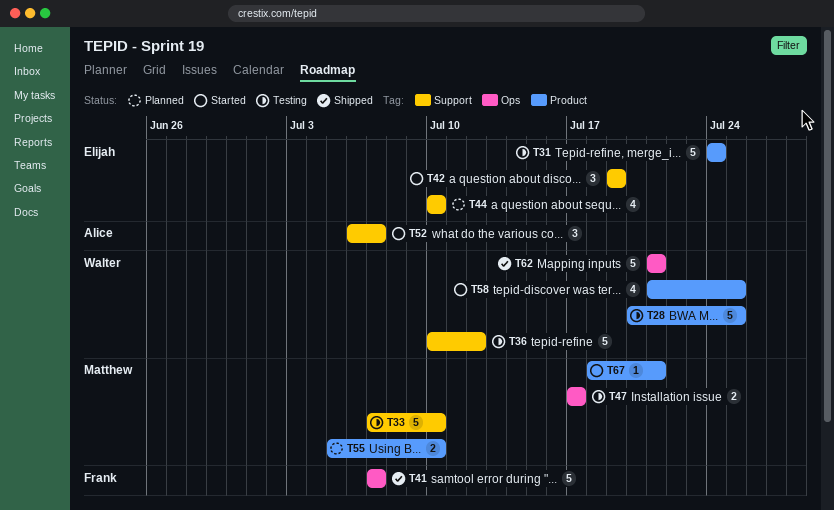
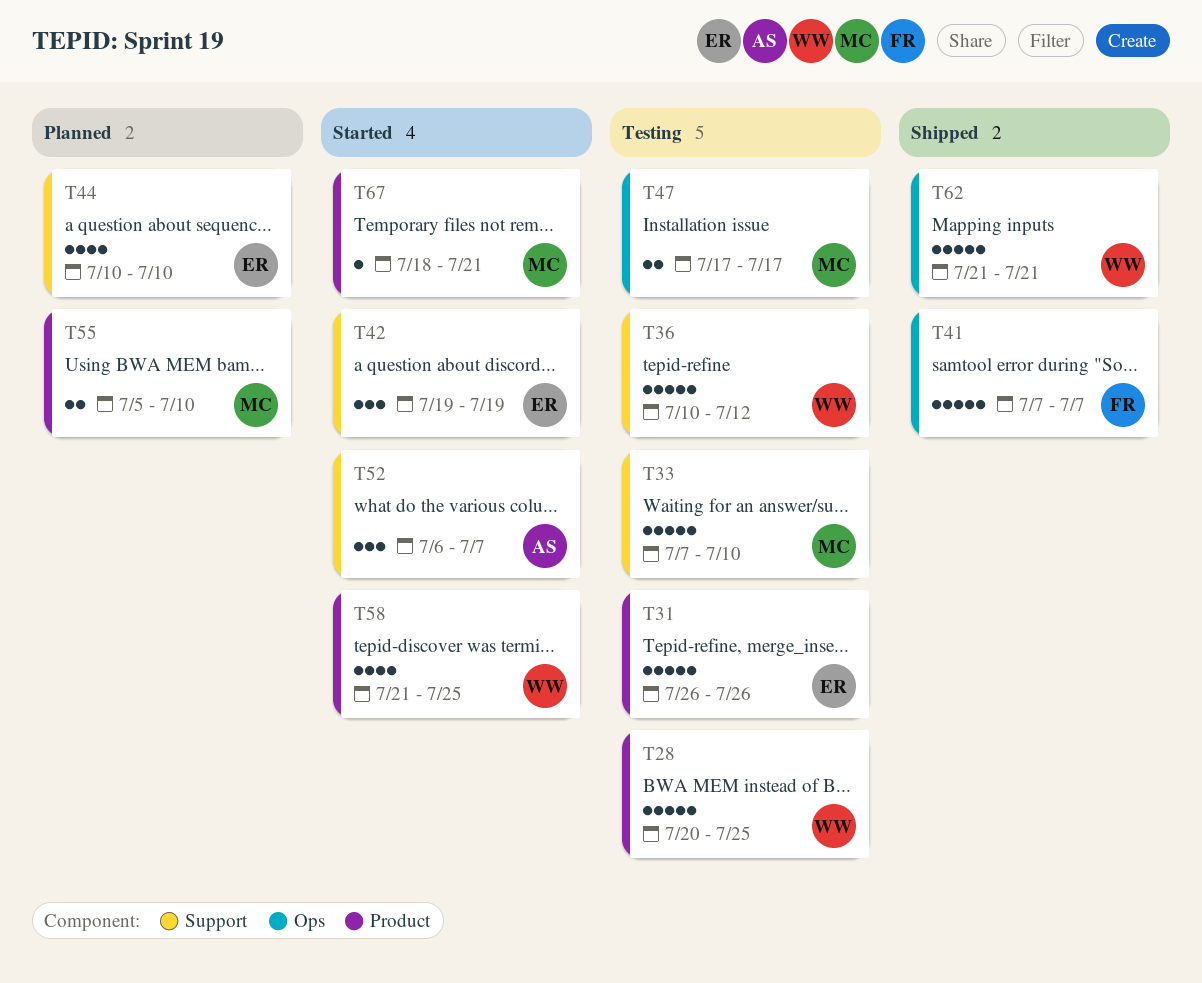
T31, start: Jul 24 -> Jul 26
T31, due: Jul 24 -> Jul 26

